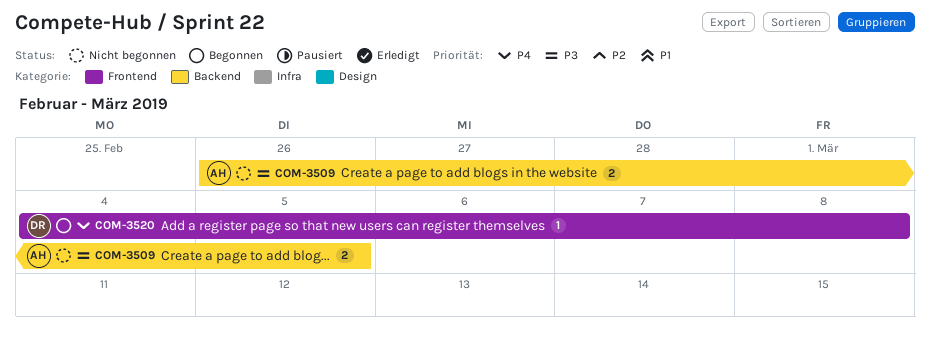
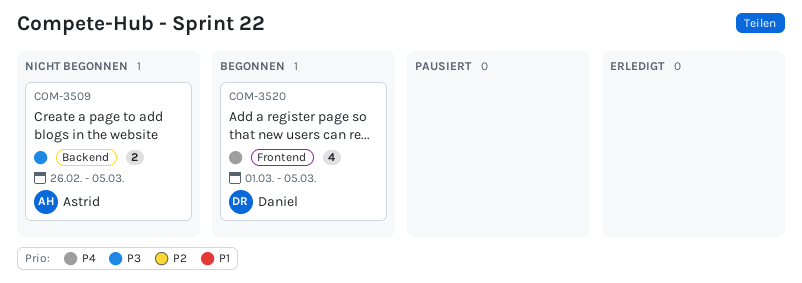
COM-3520, estimate: 1 -> 4
COM-3520, start: Mar 4 -> Mar 1
COM-3520, due: Mar 8 -> Mar 5

